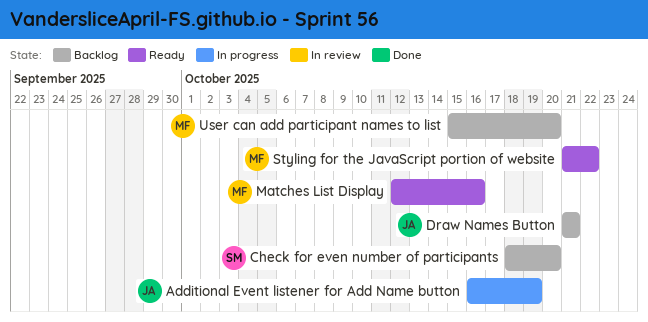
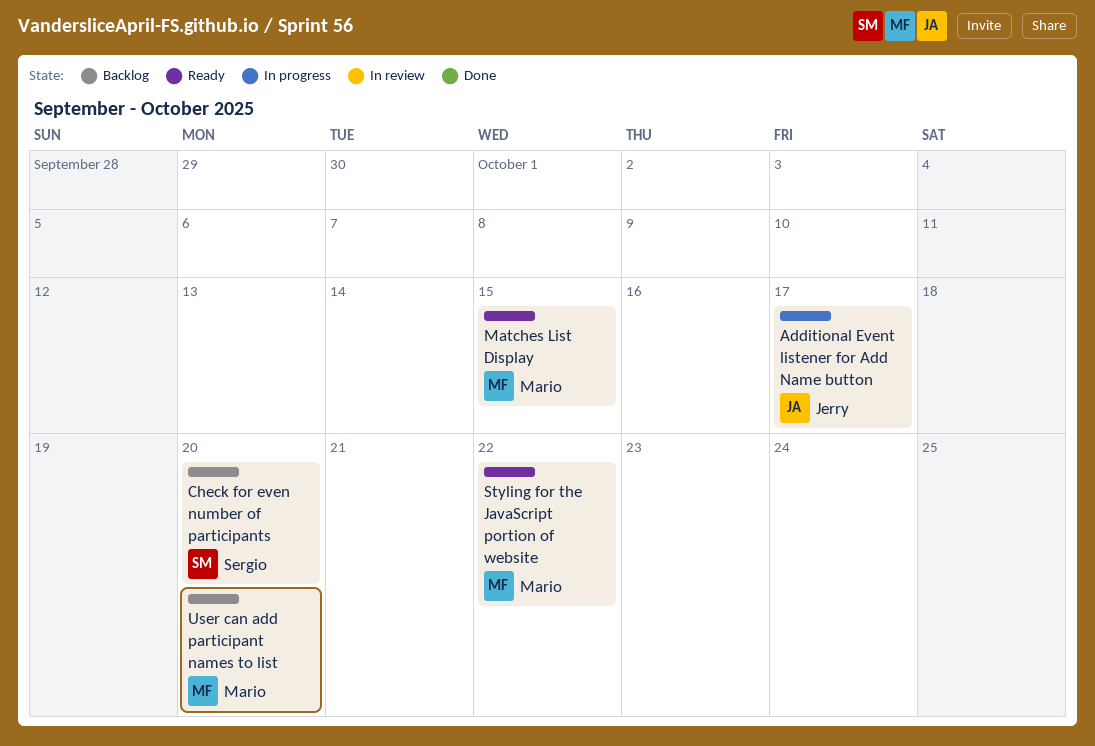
Additional Event listener for Add Name button, due: Oct 19 -> Oct 17
Draw Names Button: present -> none
Matches List Display, due: Oct 16 -> Oct 15

